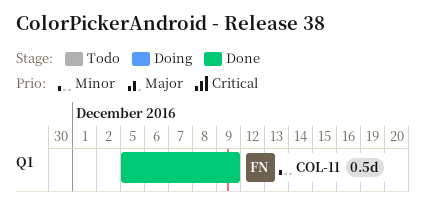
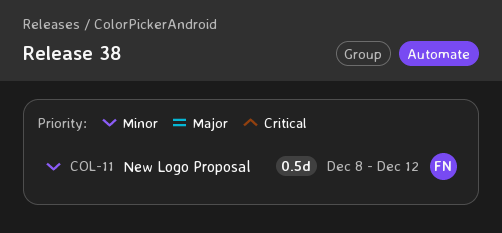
COL-11, start: Dec 5 -> Dec 8
COL-11, due: Dec 9 -> Dec 12

